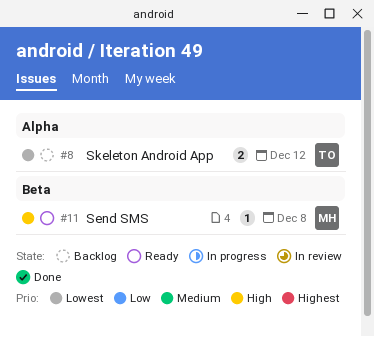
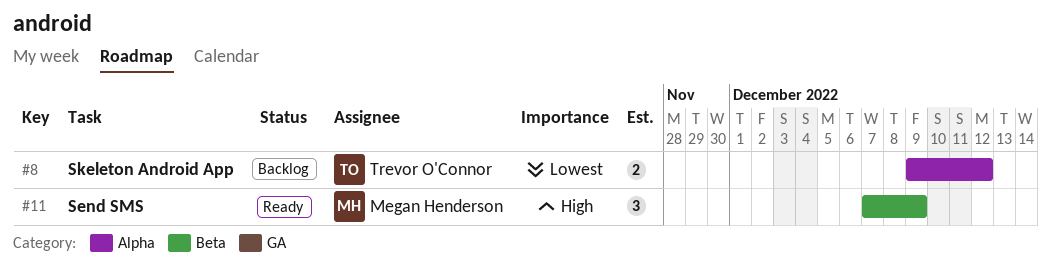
#11, estimate: 1 -> 3
#11, due: Dec 8 -> Dec 9

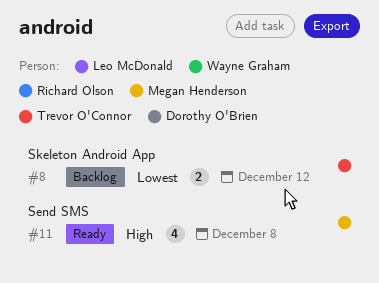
#11, estimate: 3 -> 4
#11, due: Dec 9 -> Dec 8

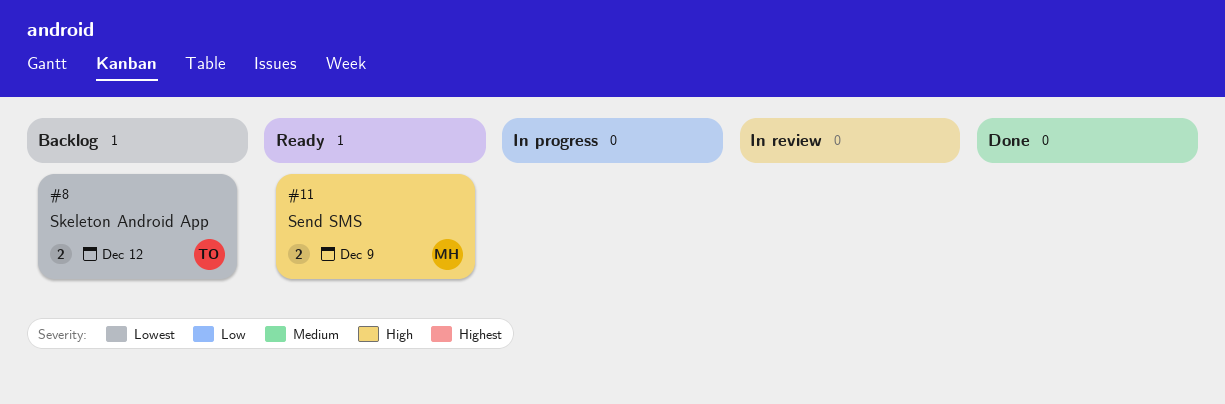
#11, estimate: 4 -> 2
#11, due: Dec 8 -> Dec 9

